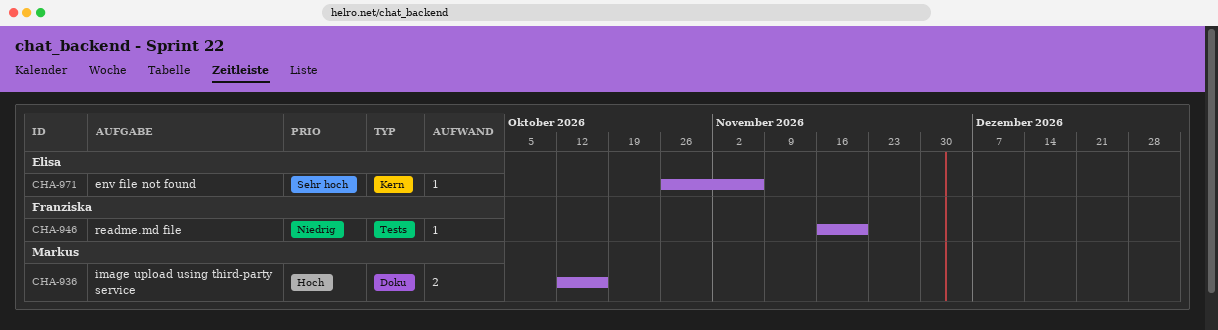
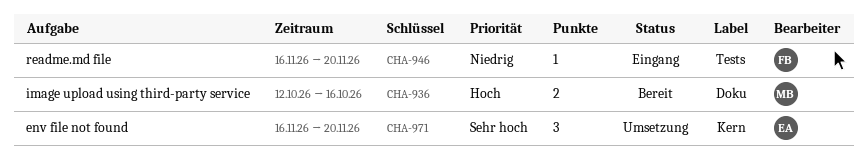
CHA-971, estimate: 1 -> 3
CHA-971, start: Oct 26 -> Nov 16
CHA-971, due: Nov 6 -> Nov 20

